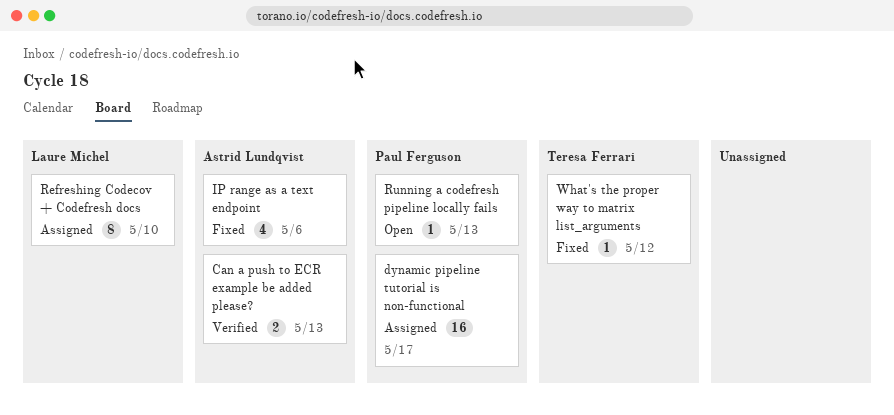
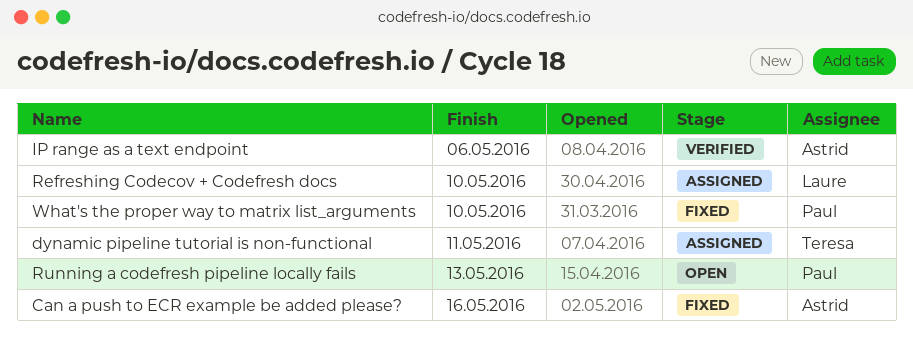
Can a push to ECR example be added please?, status: Verified -> Fixed
Can a push to ECR example be added please?, due: May 13 -> May 16
dynamic pipeline tutorial is non-functional, owner: Paul Ferguson -> Teresa Ferrari
dynamic pipeline tutorial is non-functional, due: May 17 -> May 11
IP range as a text endpoint, status: Fixed -> Verified
What's the proper way to matrix list_arguments, owner: Teresa Ferrari -> Paul Ferguson
What's the proper way to matrix list_arguments, due: May 12 -> May 10

